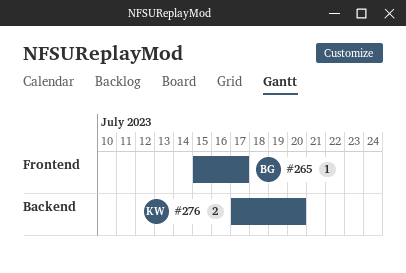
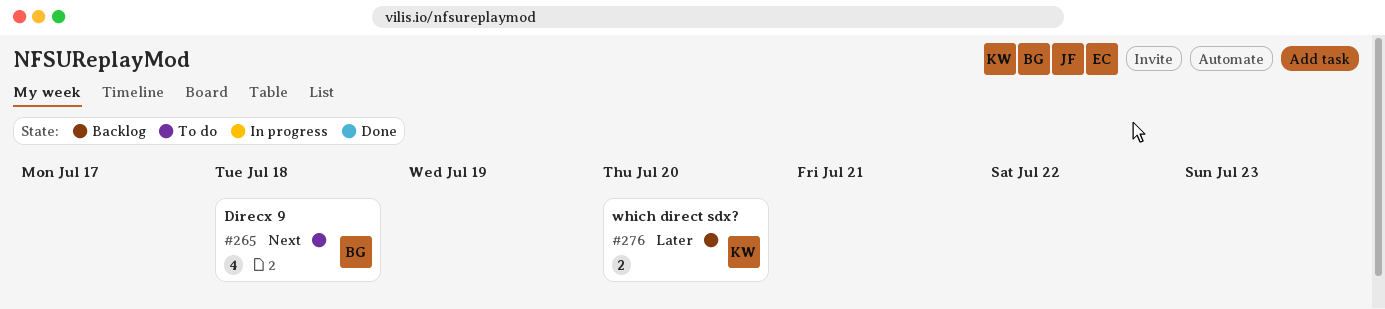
#265, estimate: 1 -> 4
#265, due: Jul 17 -> Jul 18

